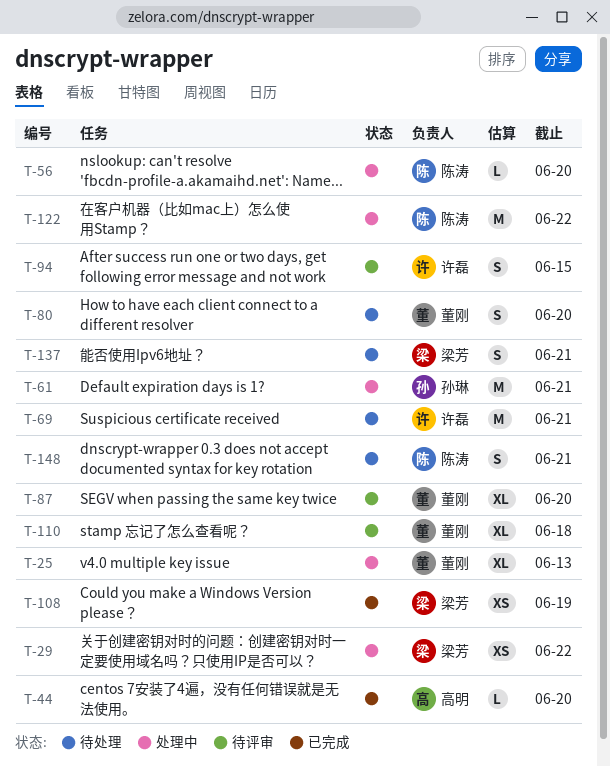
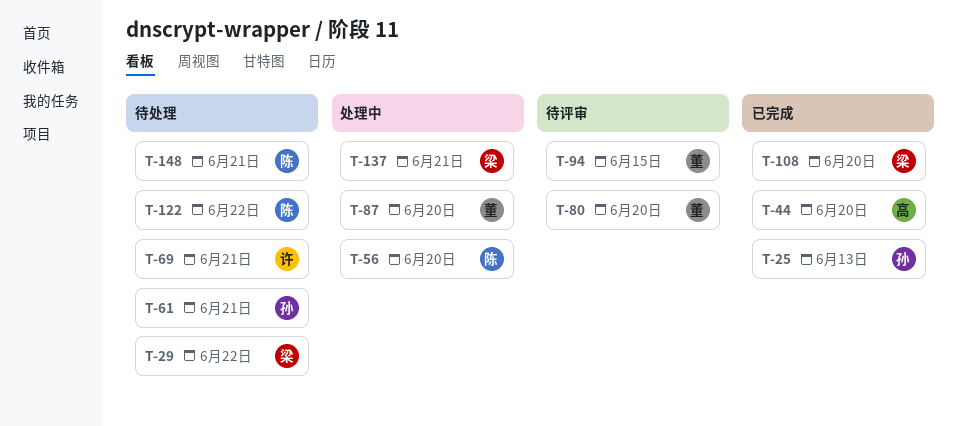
T-25, status: 处理中 -> 已完成
T-25, owner: 董刚 -> 孙琳
T-29, status: 处理中 -> 待处理
T-61, status: 处理中 -> 待处理
T-80, status: 待处理 -> 待评审
T-87, status: 待评审 -> 处理中
T-94, owner: 许磊 -> 董刚
T-108, due: Jun 19 -> Jun 20
T-110: present -> none
T-122, status: 处理中 -> 待处理
T-137, status: 待处理 -> 处理中

